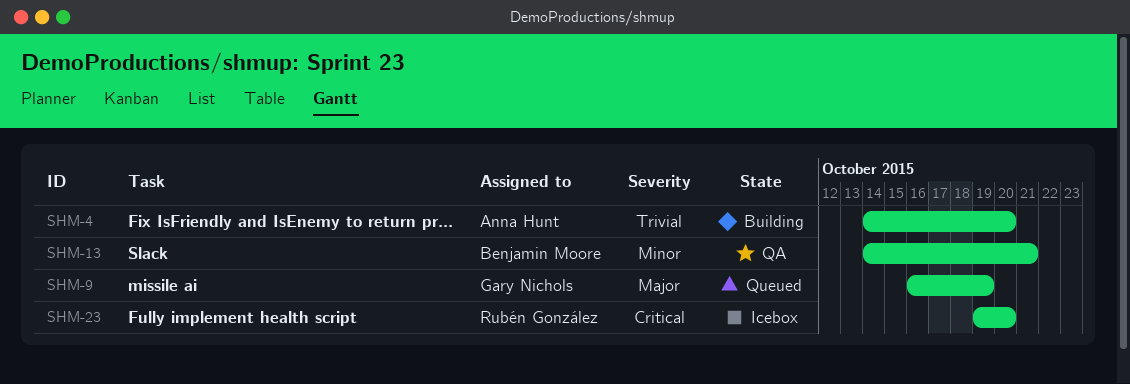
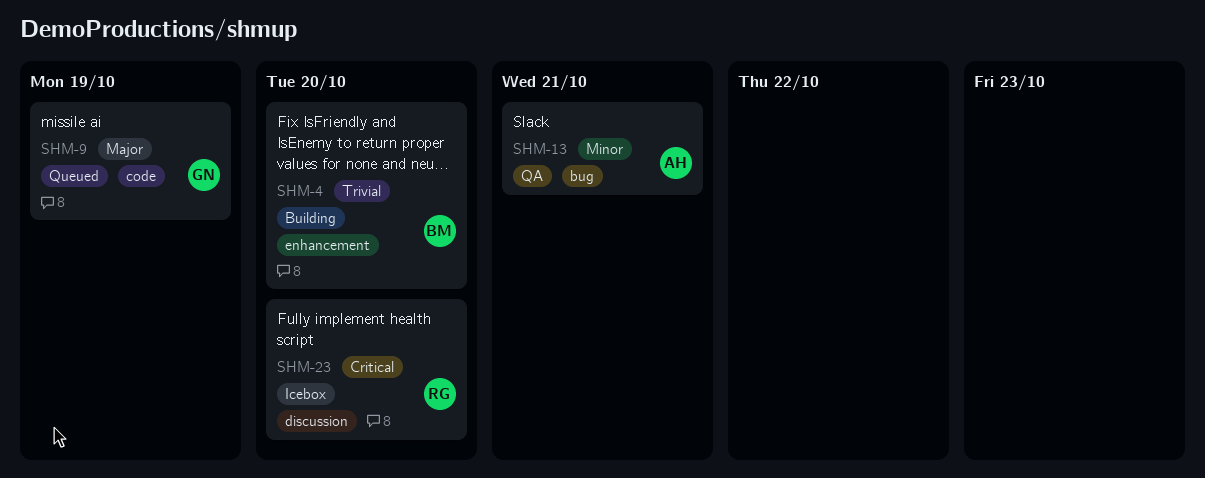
SHM-4, owner: Anna Hunt -> Benjamin Moore
SHM-13, owner: Benjamin Moore -> Anna Hunt

